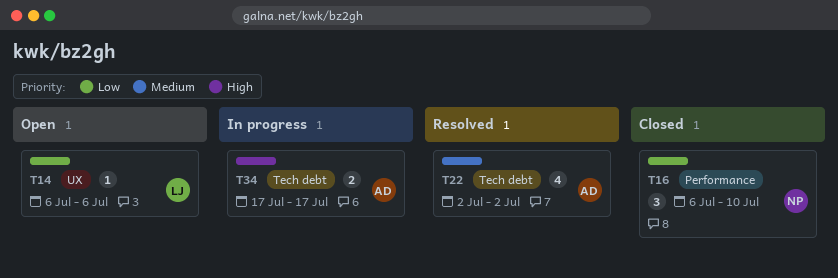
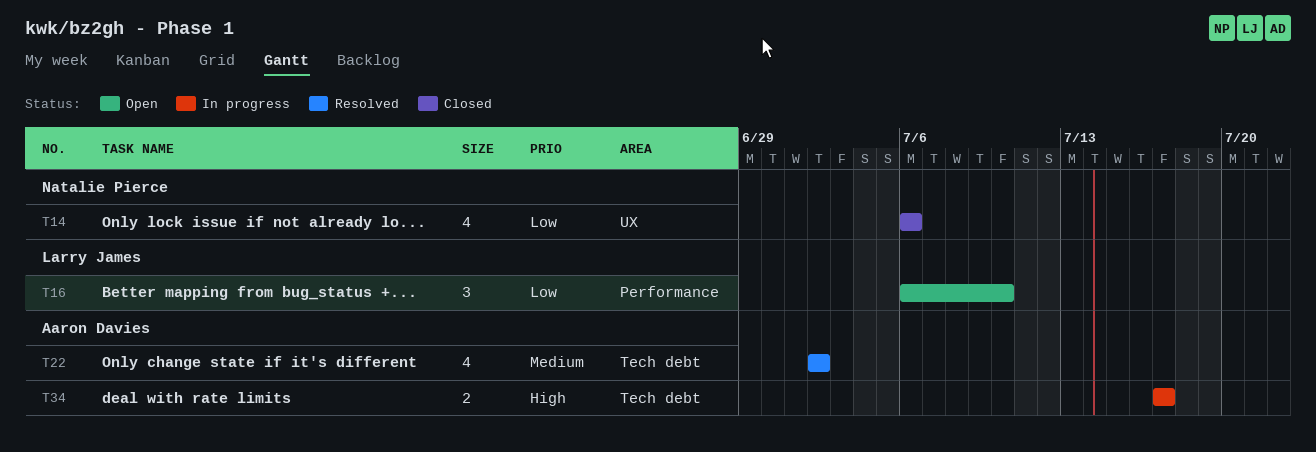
T14, status: Open -> Closed
T14, owner: Larry James -> Natalie Pierce
T14, estimate: 1 -> 4
T16, status: Closed -> Open
T16, owner: Natalie Pierce -> Larry James

